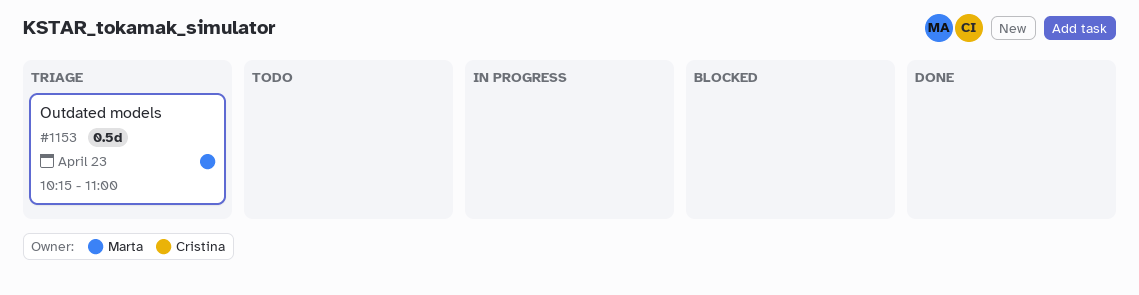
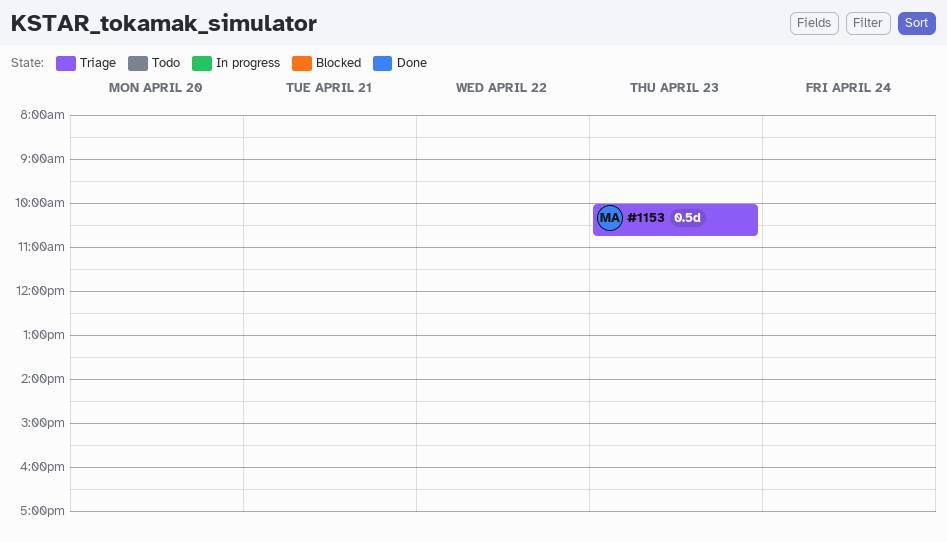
#1153, begins: 10:15 -> 10:00
#1153, ends: 11:00 -> 10:45

